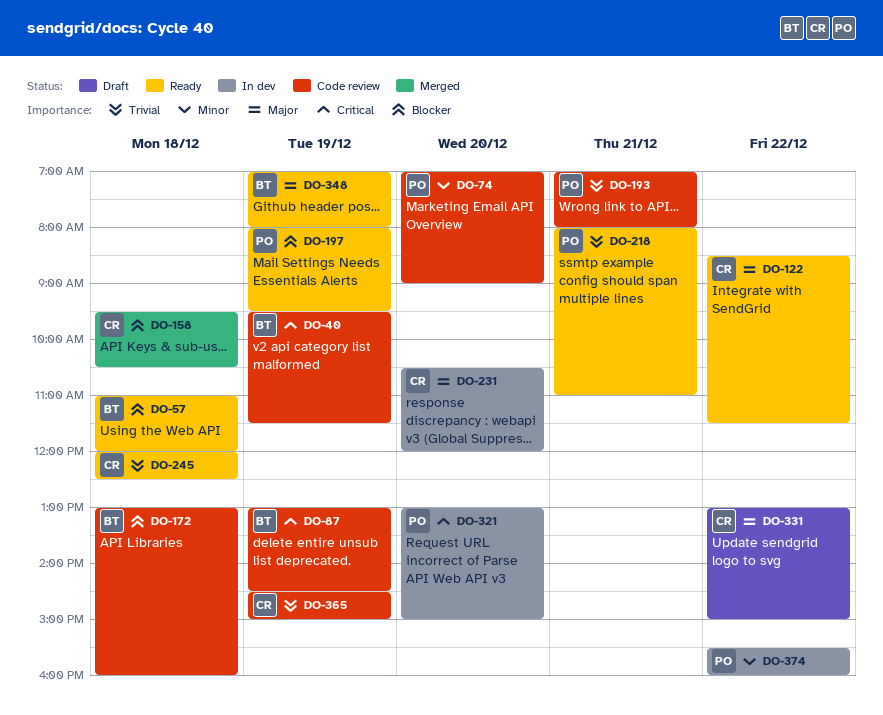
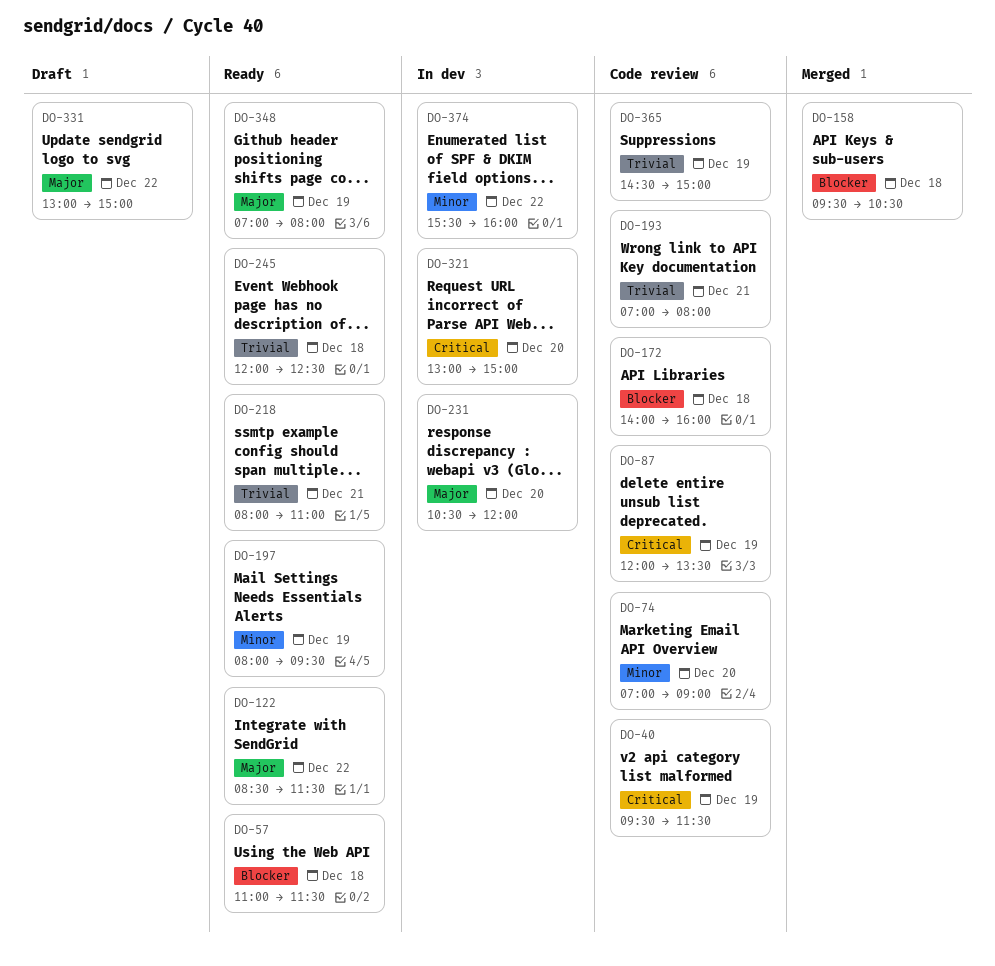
DO-57, ends: 12:00 -> 11:30
DO-87, begins: 13:00 -> 12:00
DO-87, ends: 14:30 -> 13:30
DO-172, begins: 13:00 -> 14:00
DO-197, priority: Blocker -> Minor

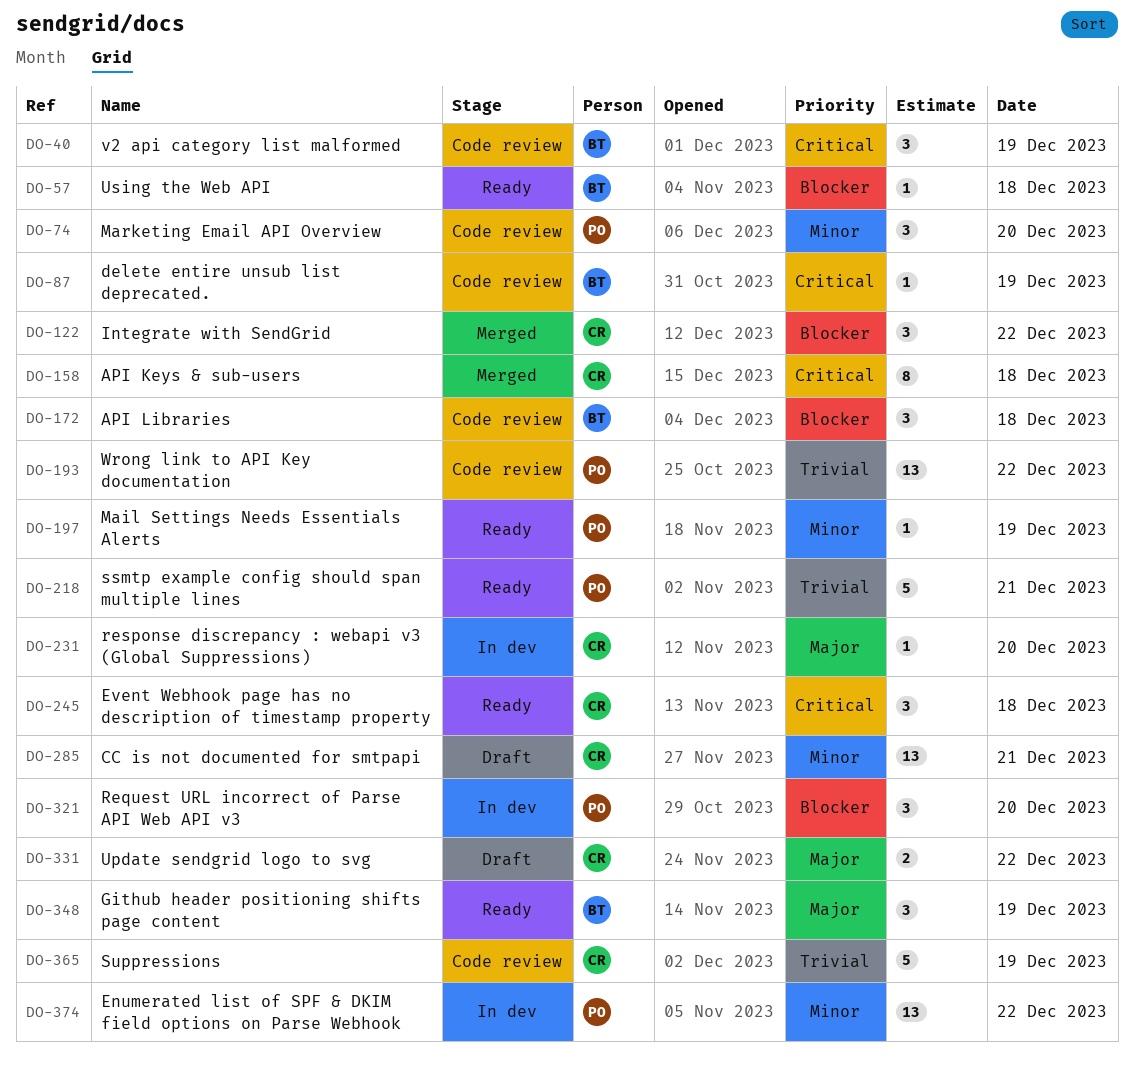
DO-122, status: Ready -> Merged
DO-122, priority: Major -> Blocker
DO-158, priority: Blocker -> Critical
DO-193, day: Dec 21 -> Dec 22
DO-245, priority: Trivial -> Critical
DO-285: none -> present
DO-321, priority: Critical -> Blocker

